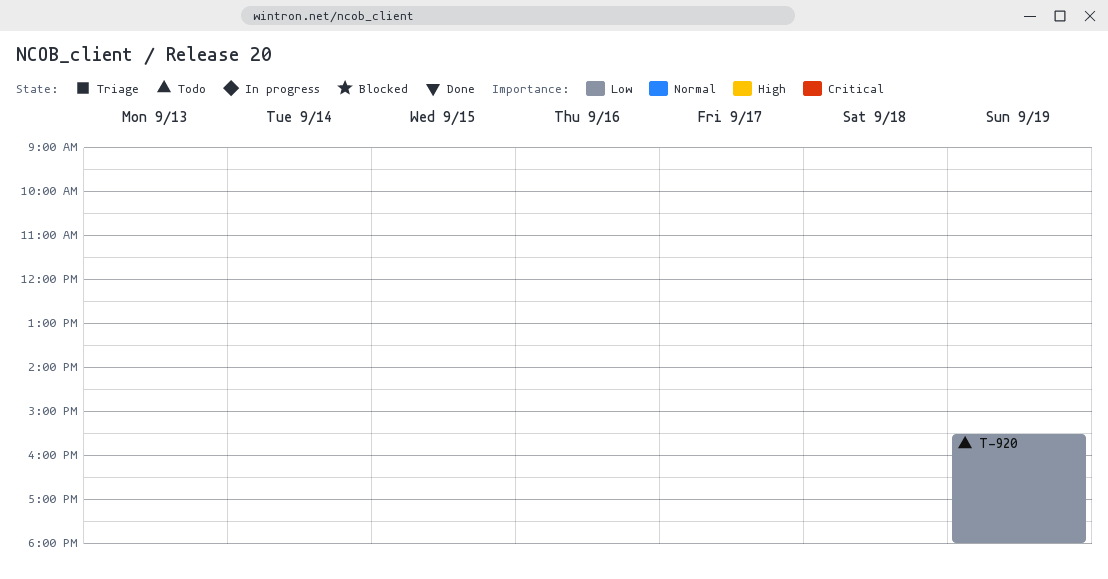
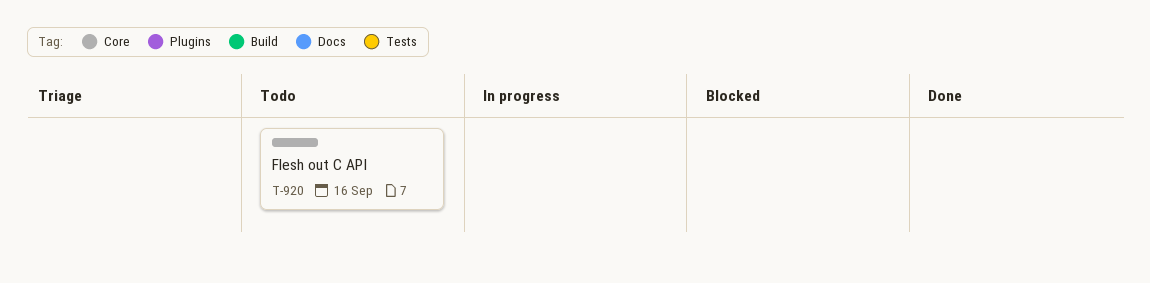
T-920, day: Sep 19 -> Sep 16

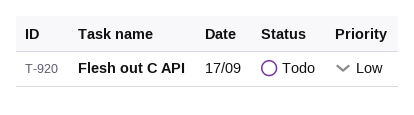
T-920, day: Sep 16 -> Sep 17

